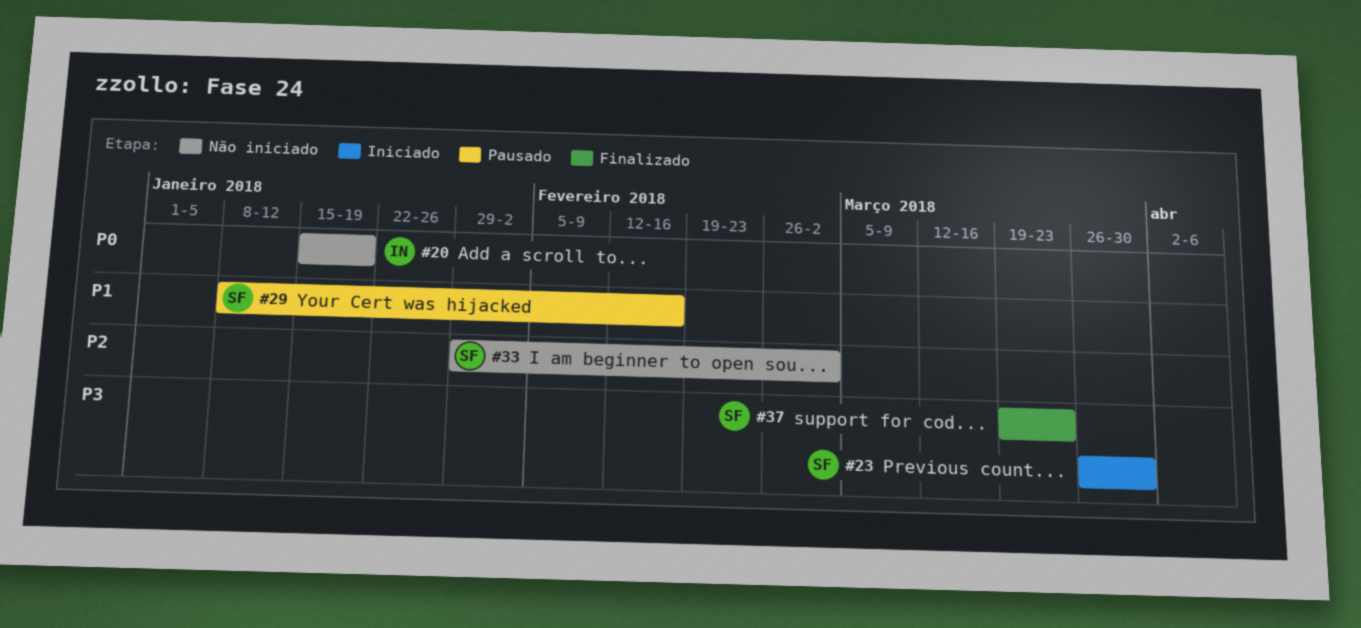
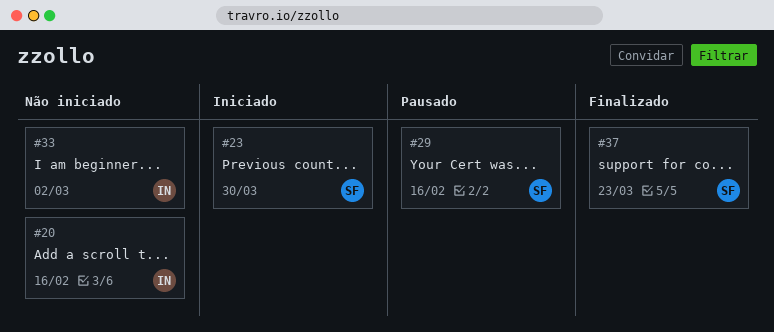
#20, due: Jan 19 -> Feb 16
#33, owner: SF -> IN

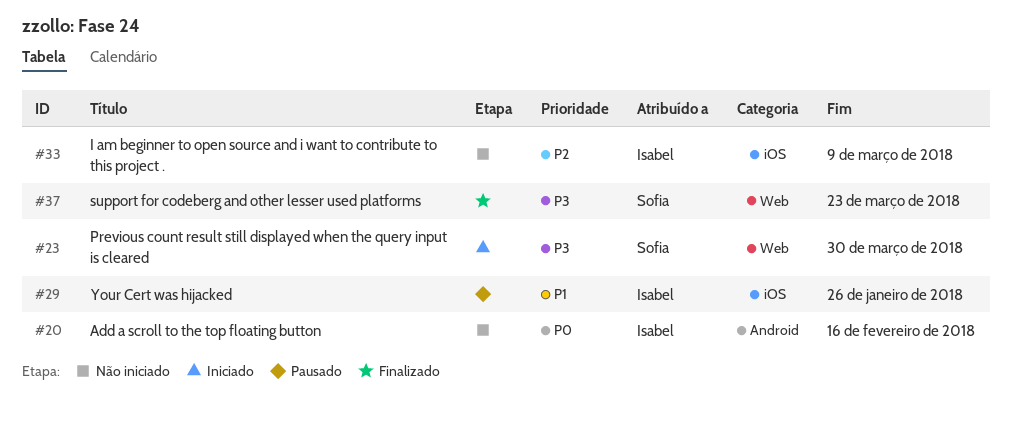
#29, owner: Sofia -> Isabel
#29, due: Feb 16 -> Jan 26
#33, due: Mar 2 -> Mar 9

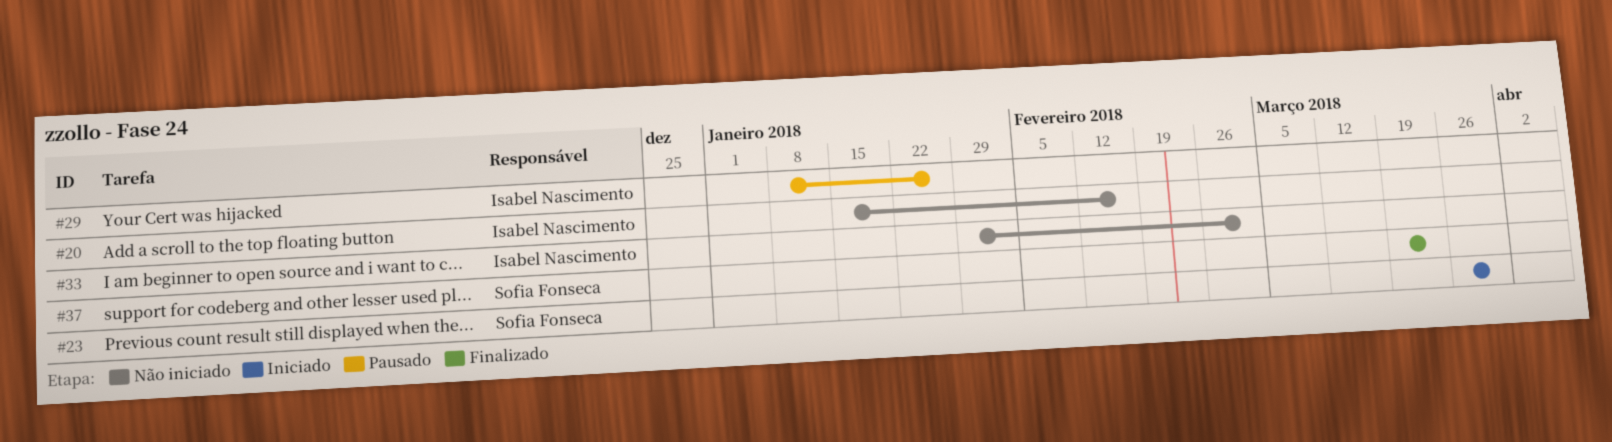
#33, due: Mar 9 -> Mar 2

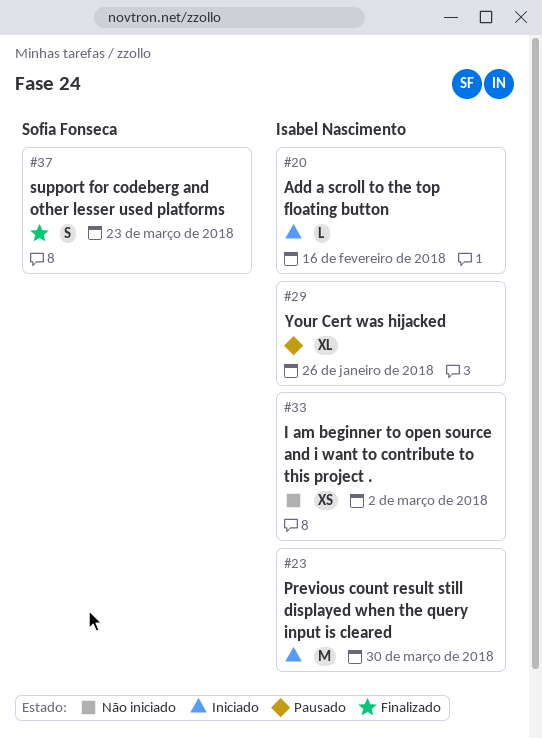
#20, status: Não iniciado -> Iniciado
#23, owner: Sofia Fonseca -> Isabel Nascimento

